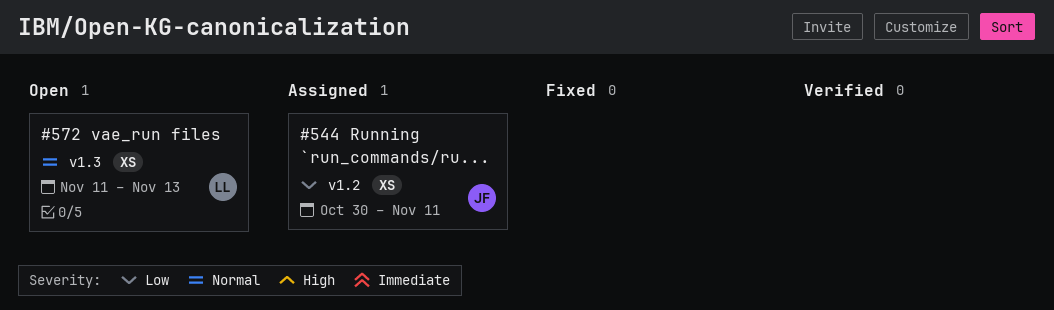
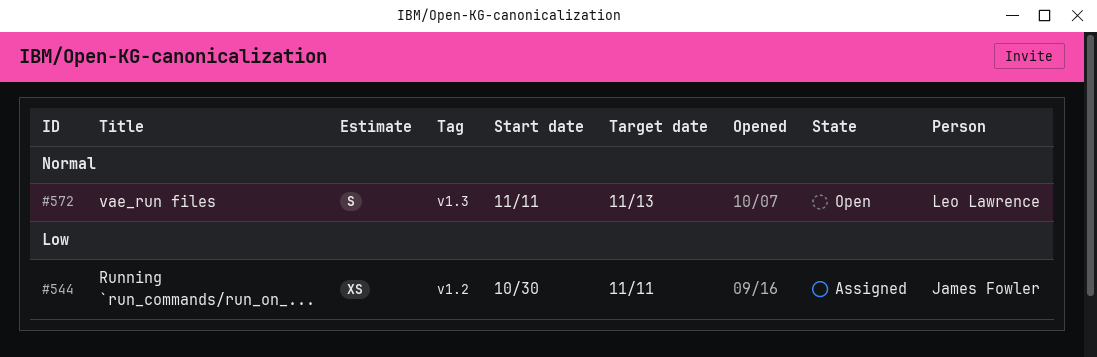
#572, estimate: XS -> S

